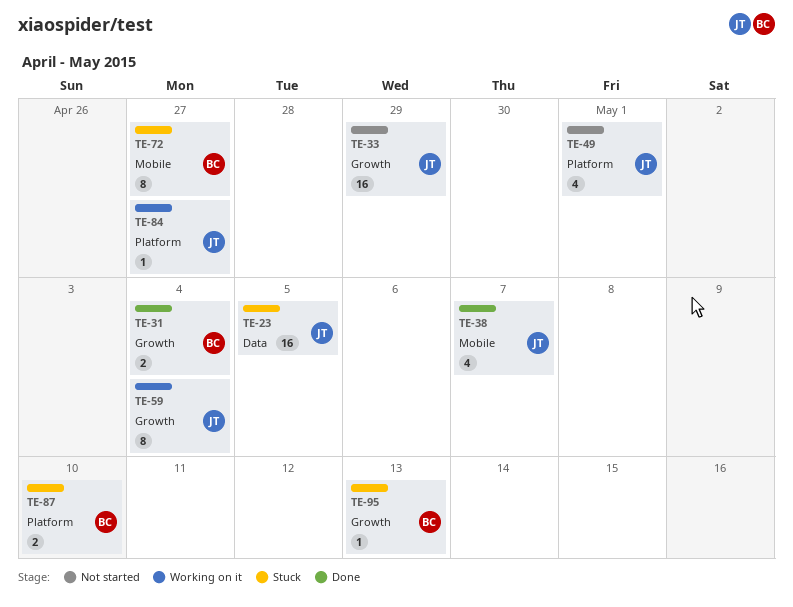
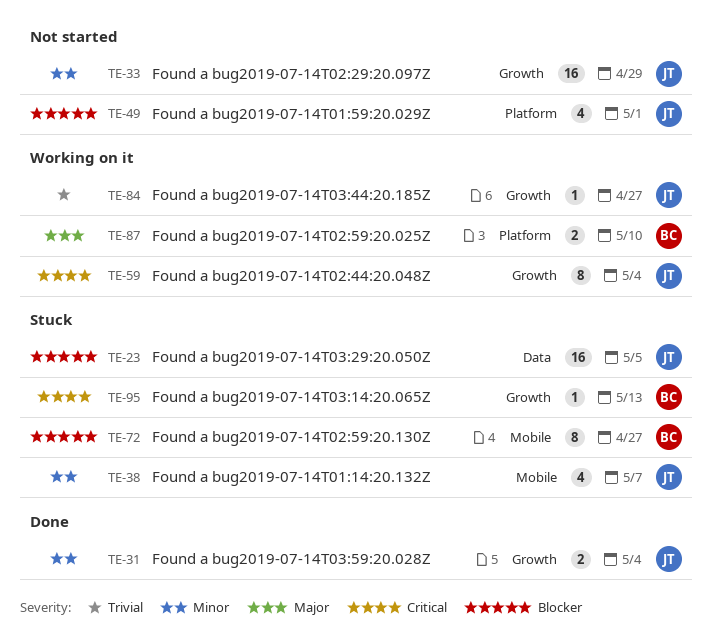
TE-31, owner: BC -> JT
TE-38, status: Done -> Stuck
TE-84, label: Platform -> Growth
TE-87, status: Stuck -> Working on it

